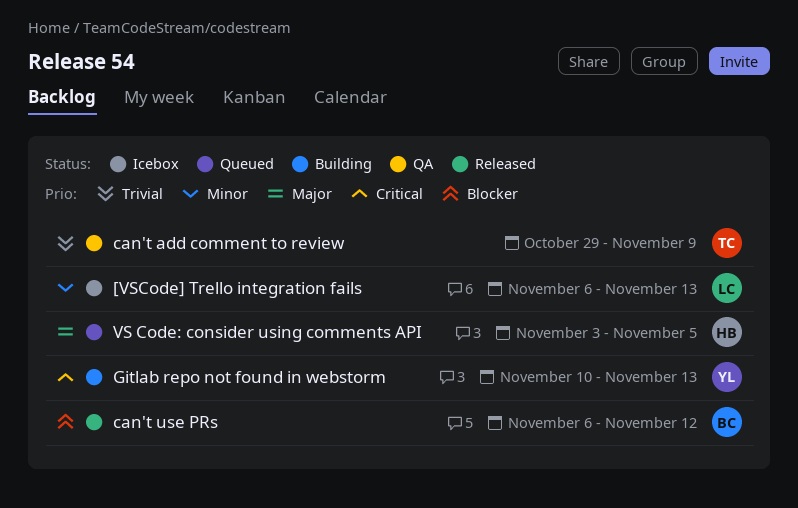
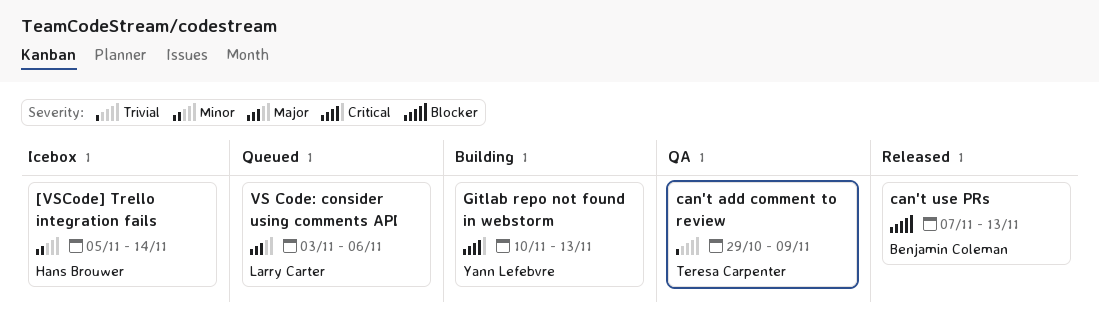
[VSCode] Trello integration fails, owner: Larry Carter -> Hans Brouwer
[VSCode] Trello integration fails, start: Nov 6 -> Nov 5
[VSCode] Trello integration fails, due: Nov 13 -> Nov 14
can't use PRs, start: Nov 6 -> Nov 7
can't use PRs, due: Nov 12 -> Nov 13
VS Code: consider using comments API, owner: Hans Brouwer -> Larry Carter
VS Code: consider using comments API, due: Nov 5 -> Nov 6

